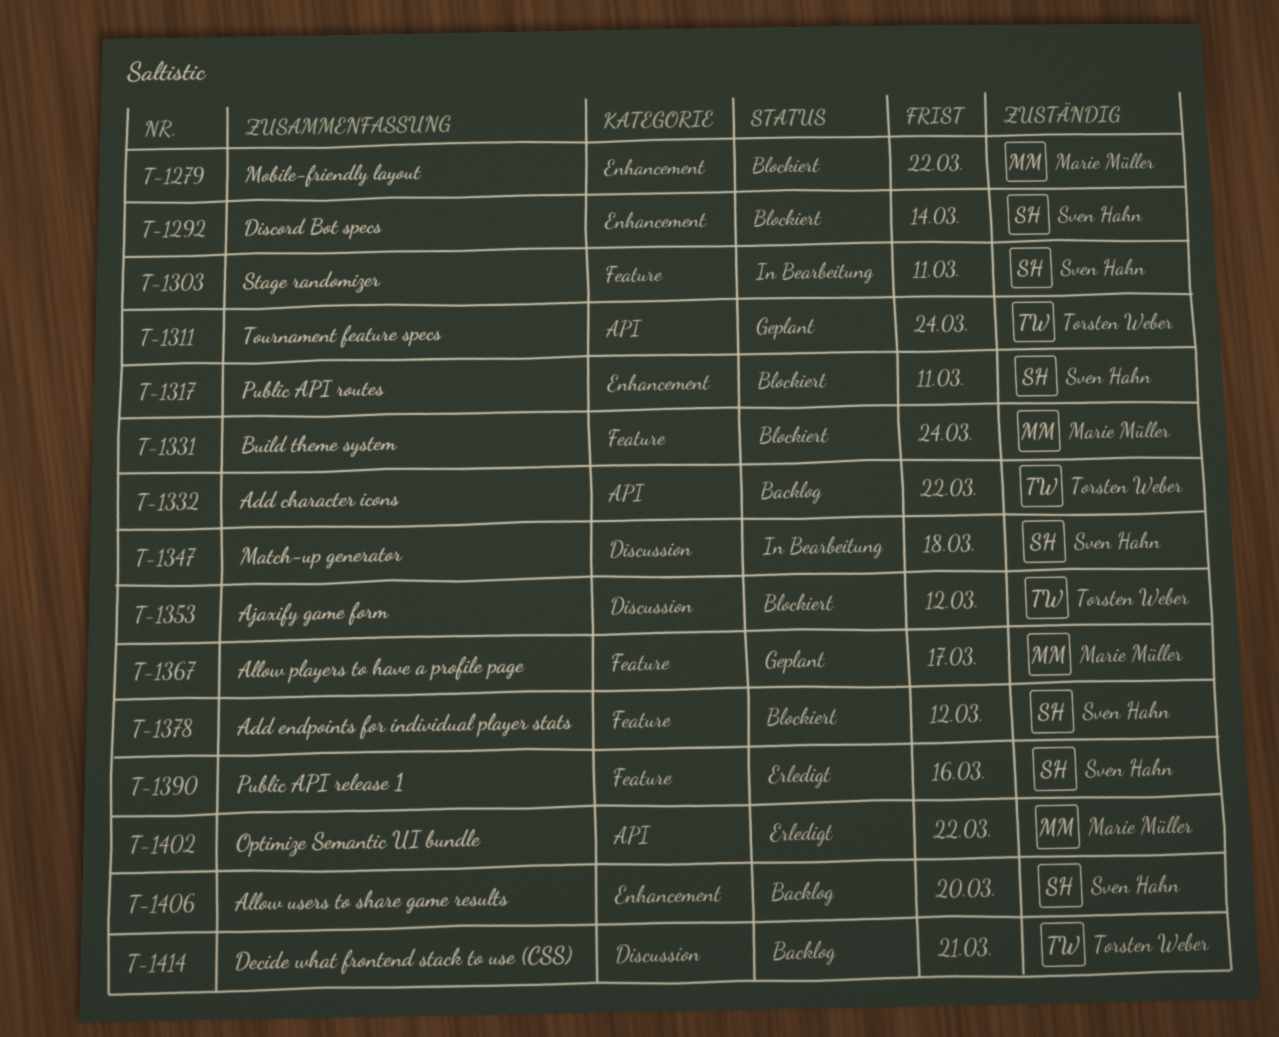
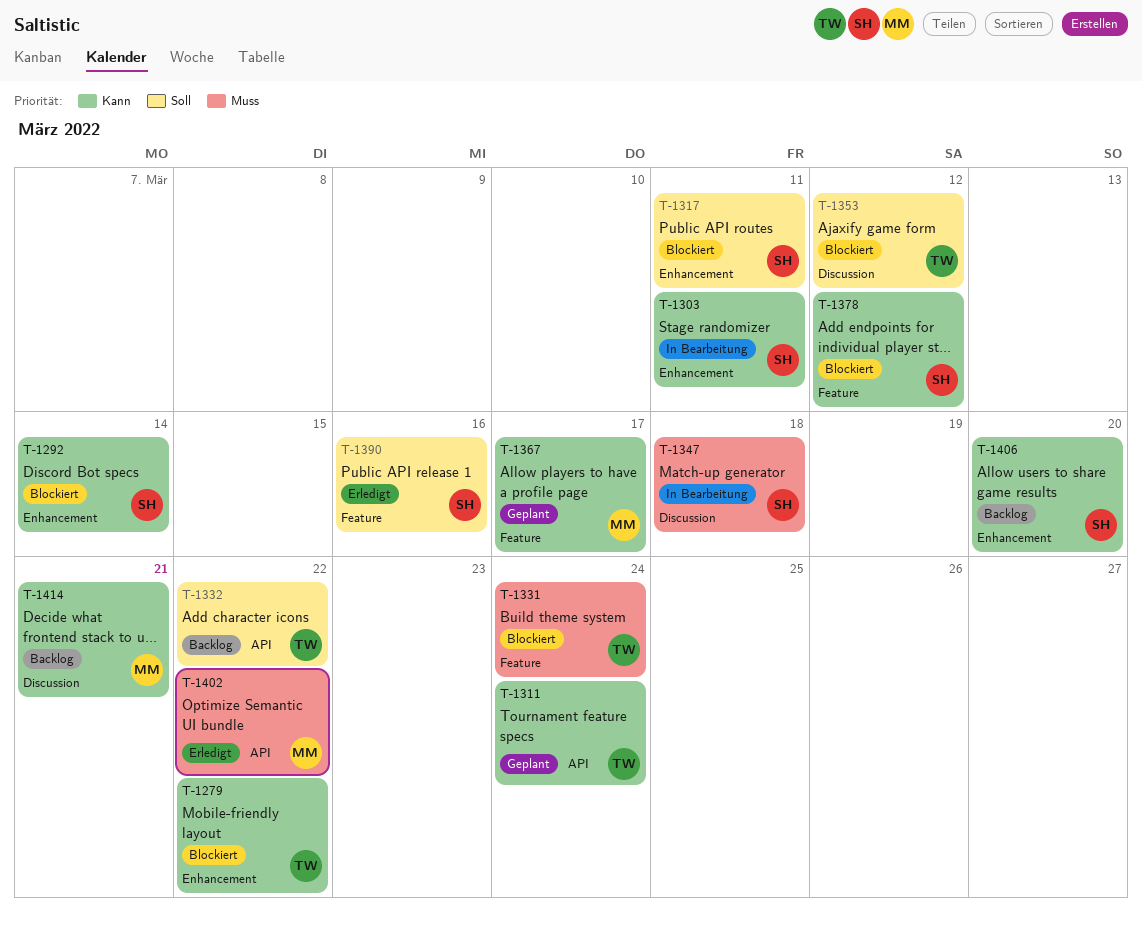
T-1279, owner: Marie Müller -> Torsten Weber
T-1303, label: Feature -> Enhancement
T-1331, owner: Marie Müller -> Torsten Weber
T-1414, owner: Torsten Weber -> Marie Müller

